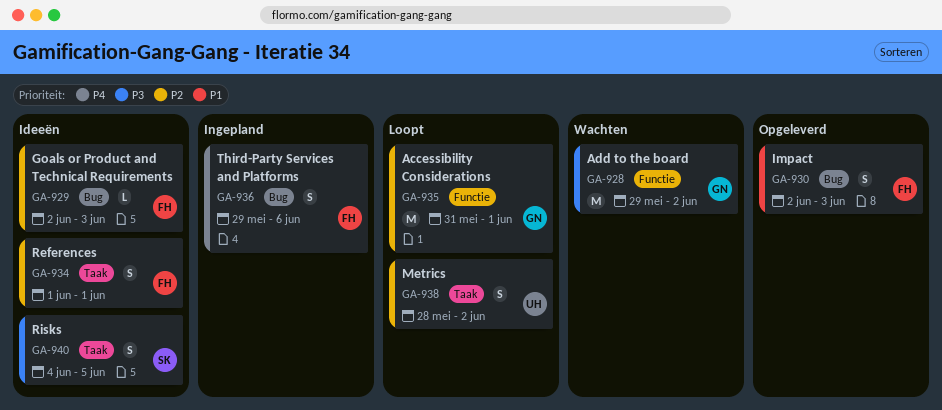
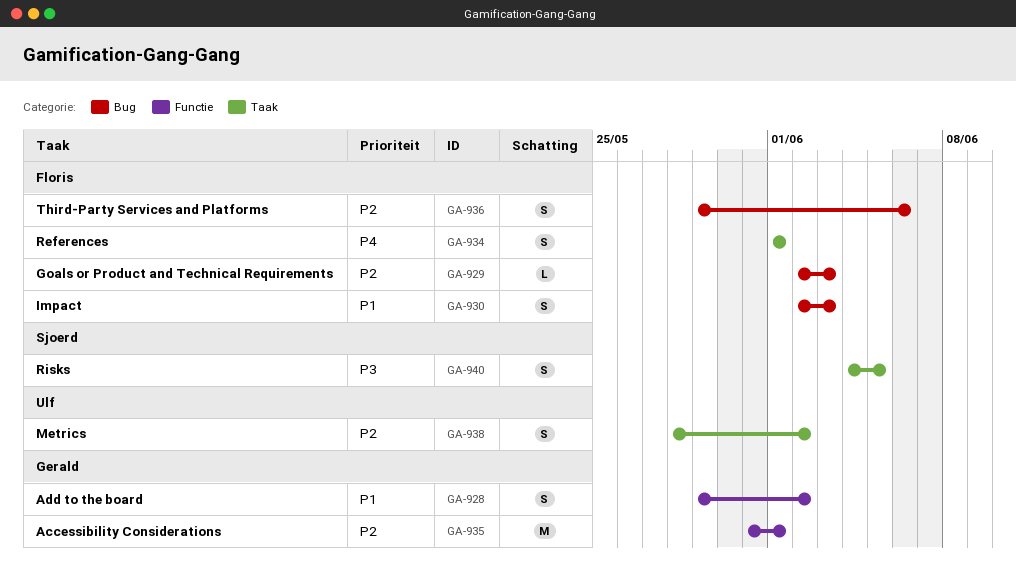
GA-928, priority: P3 -> P1
GA-928, estimate: M -> S
GA-934, priority: P2 -> P4
GA-936, priority: P4 -> P2

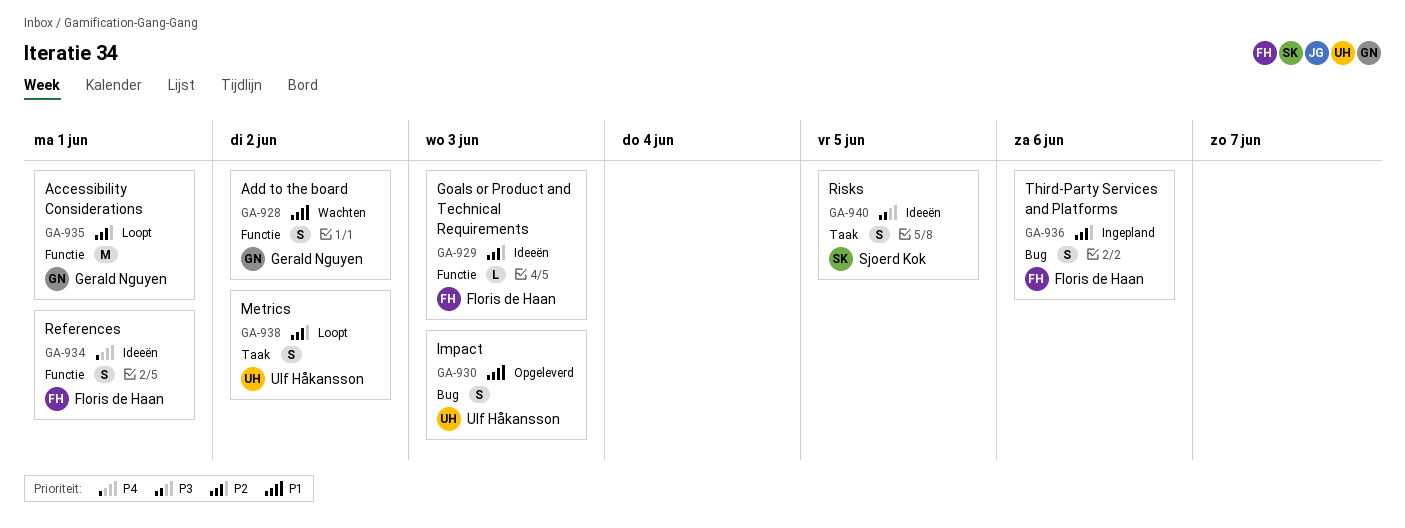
GA-929, label: Bug -> Functie
GA-930, owner: Floris de Haan -> Ulf Håkansson
GA-934, label: Taak -> Functie

